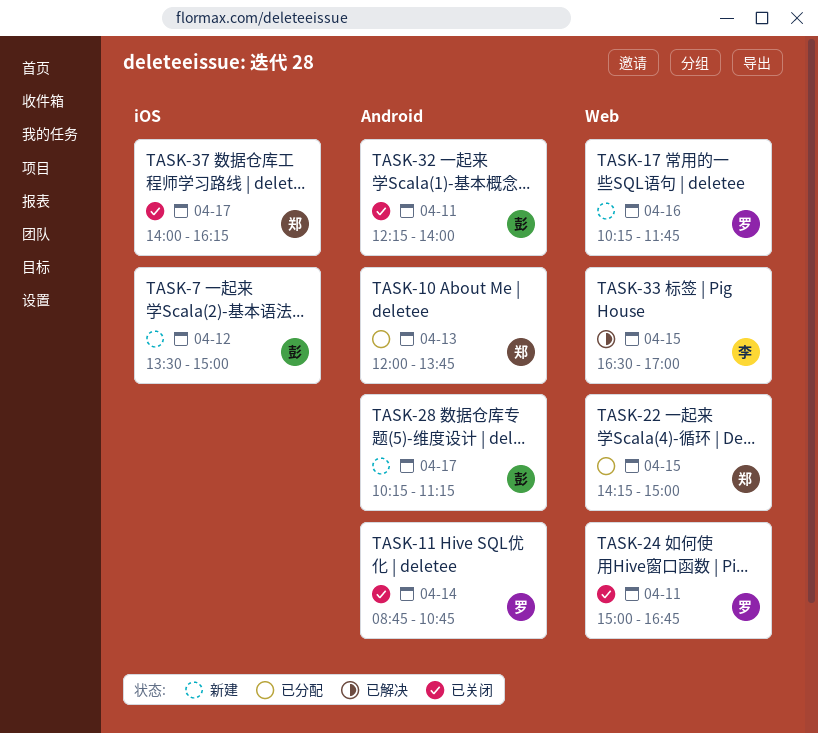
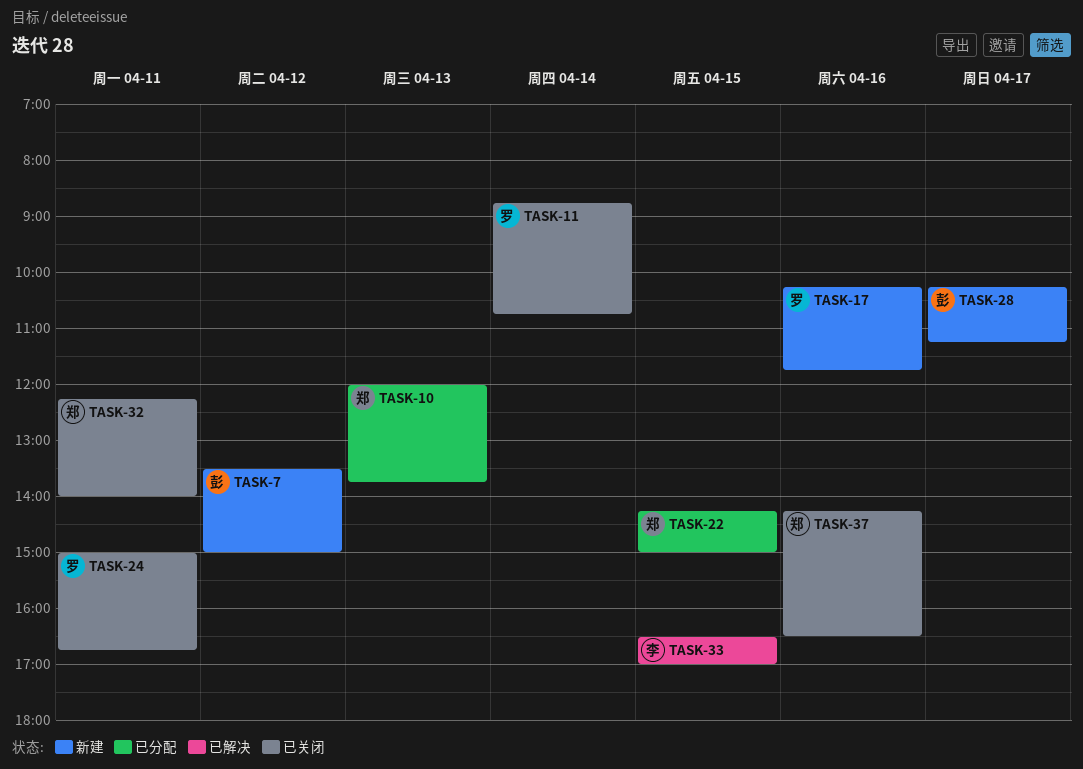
TASK-32, owner: 彭 -> 郑
TASK-37, day: Apr 17 -> Apr 16
TASK-37, begins: 14:00 -> 14:15
TASK-37, ends: 16:15 -> 16:30

